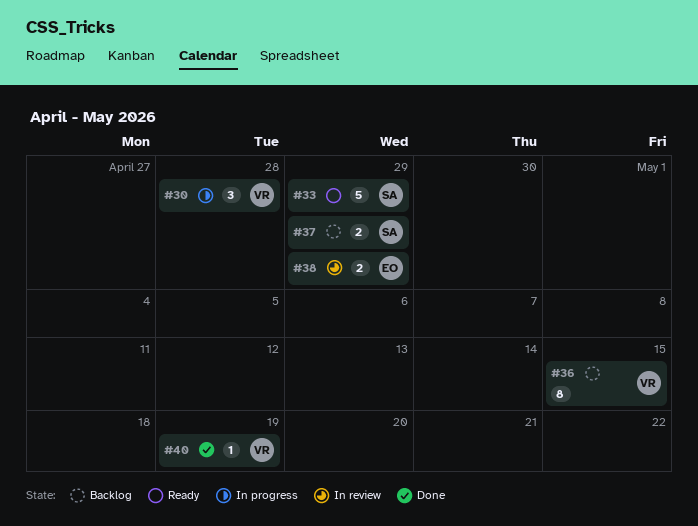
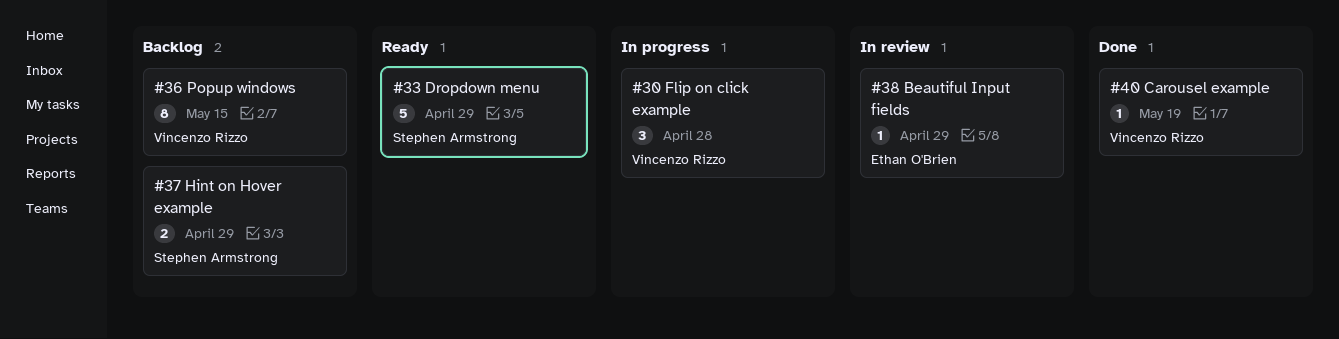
#38, estimate: 2 -> 1

